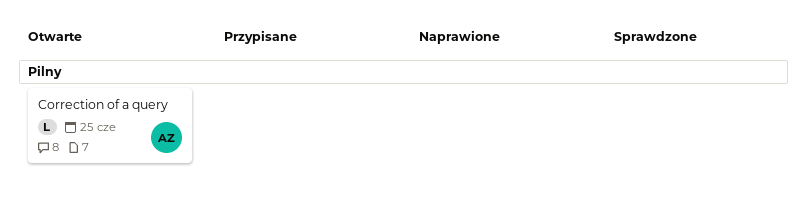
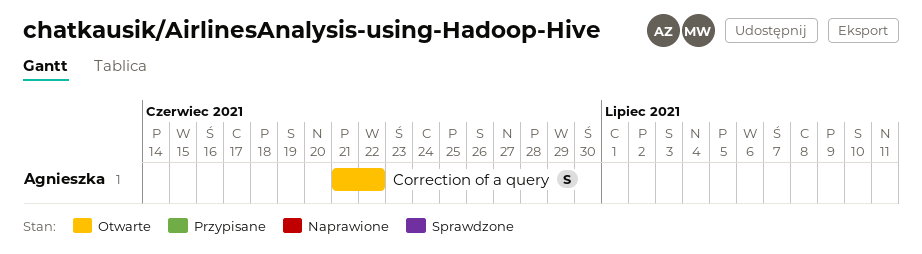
Correction of a query, estimate: L -> S
Correction of a query, due: Jun 25 -> Jun 22

